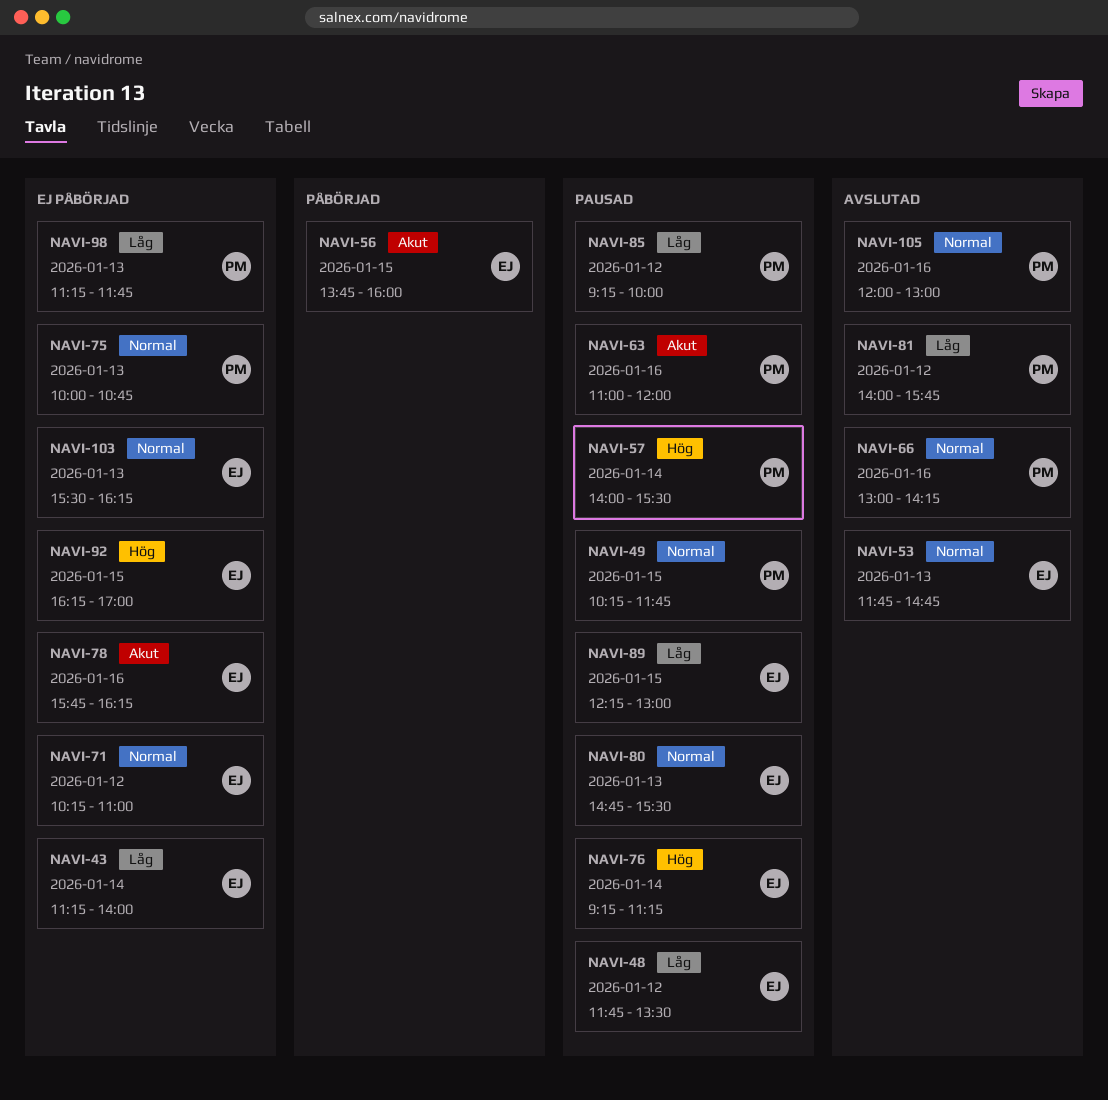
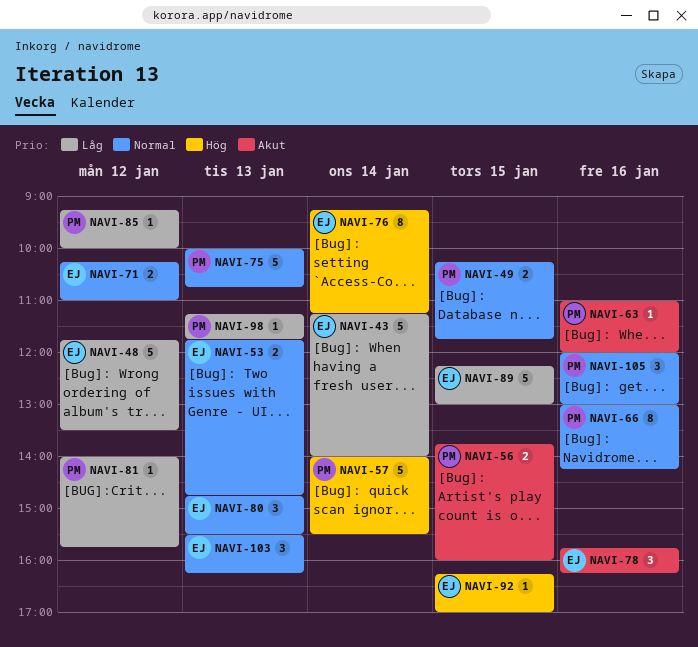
NAVI-56, owner: EJ -> PM

